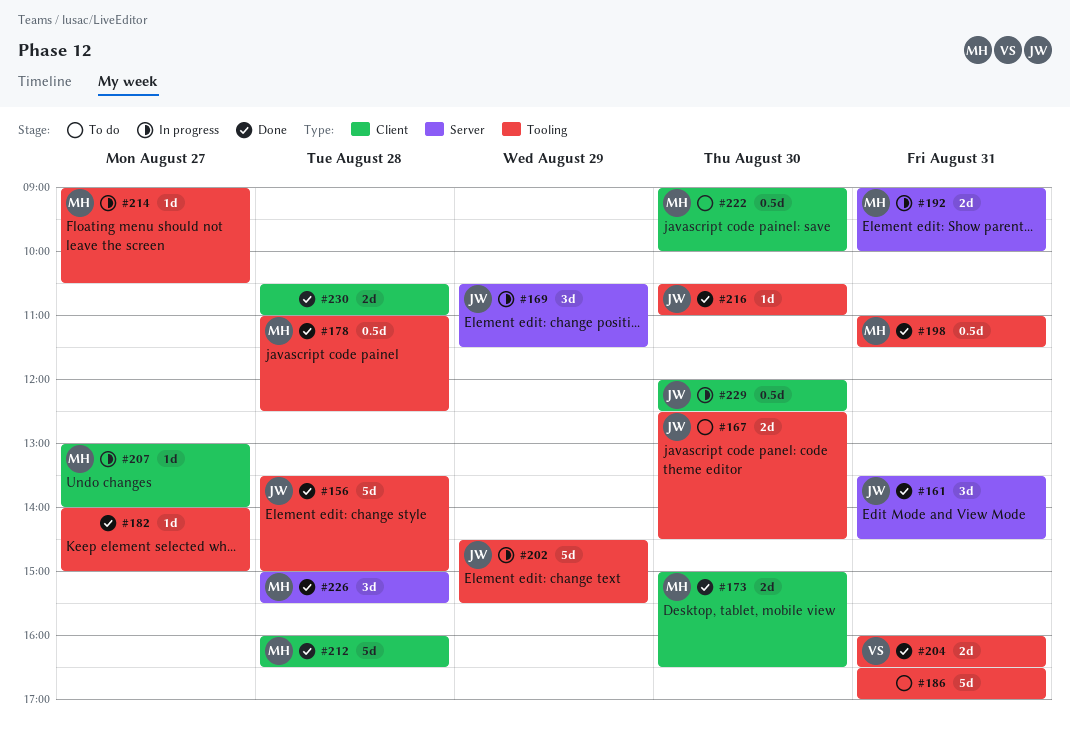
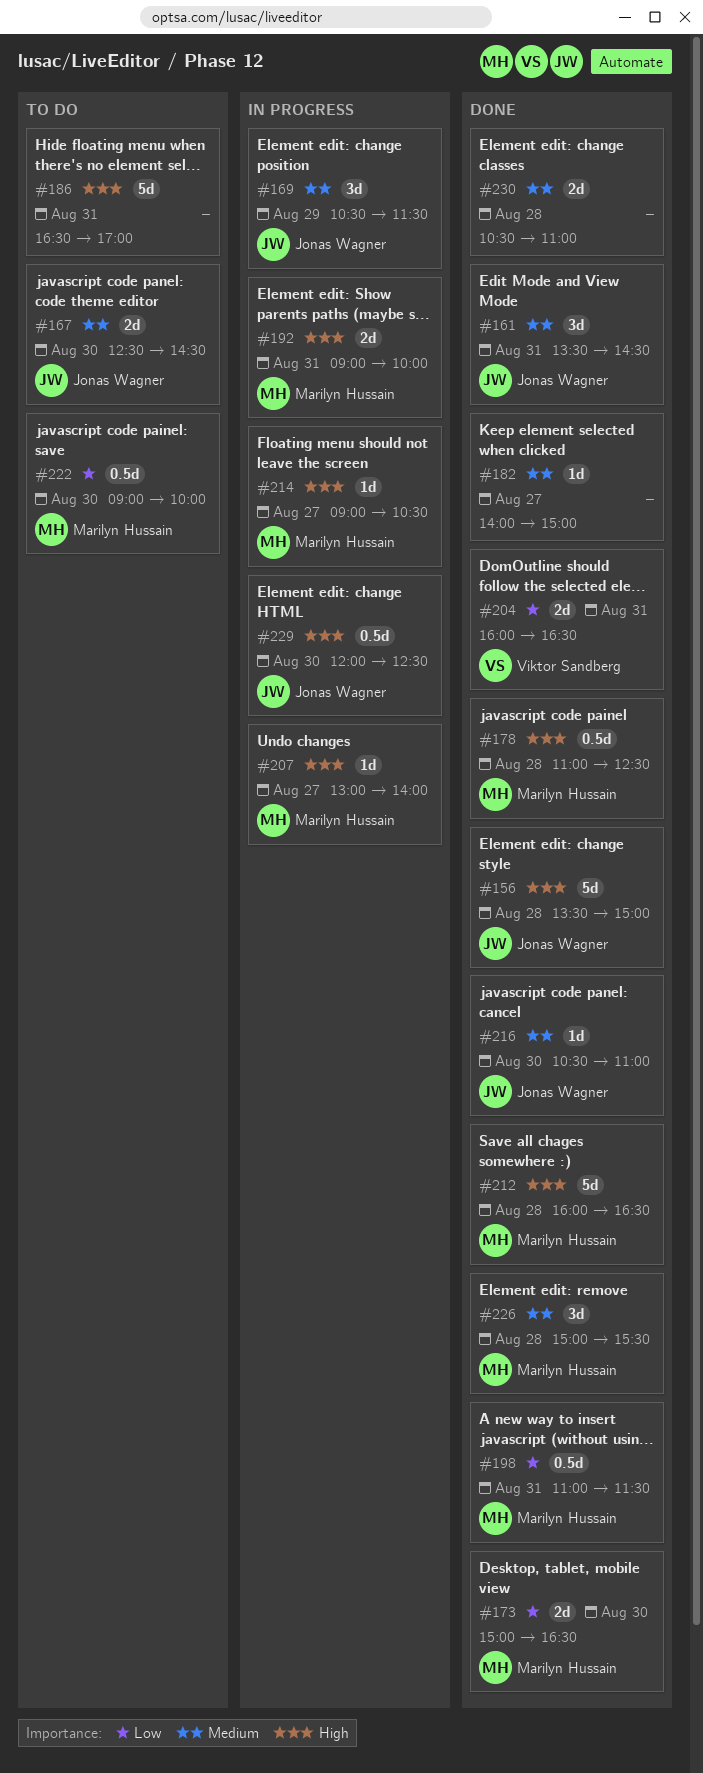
#202: present -> none

